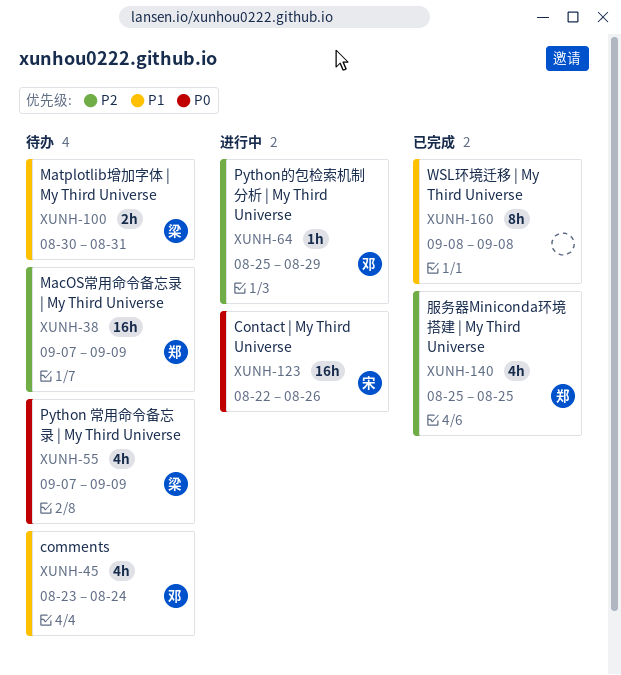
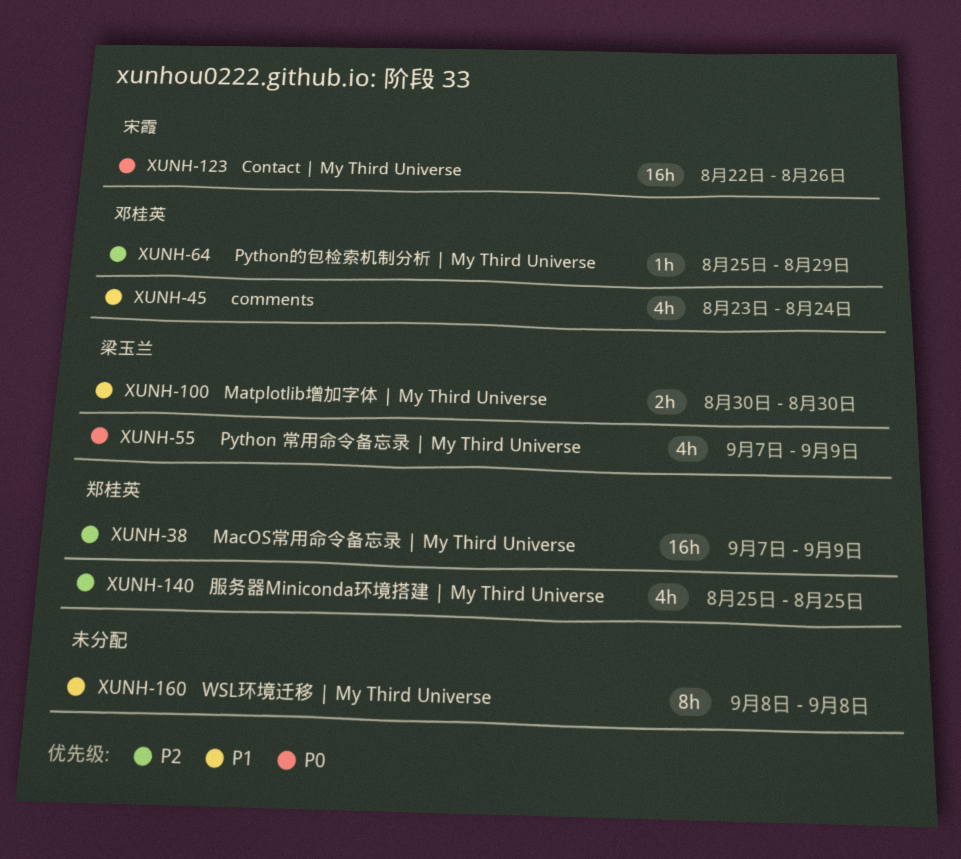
XUNH-100, due: Aug 31 -> Aug 30

